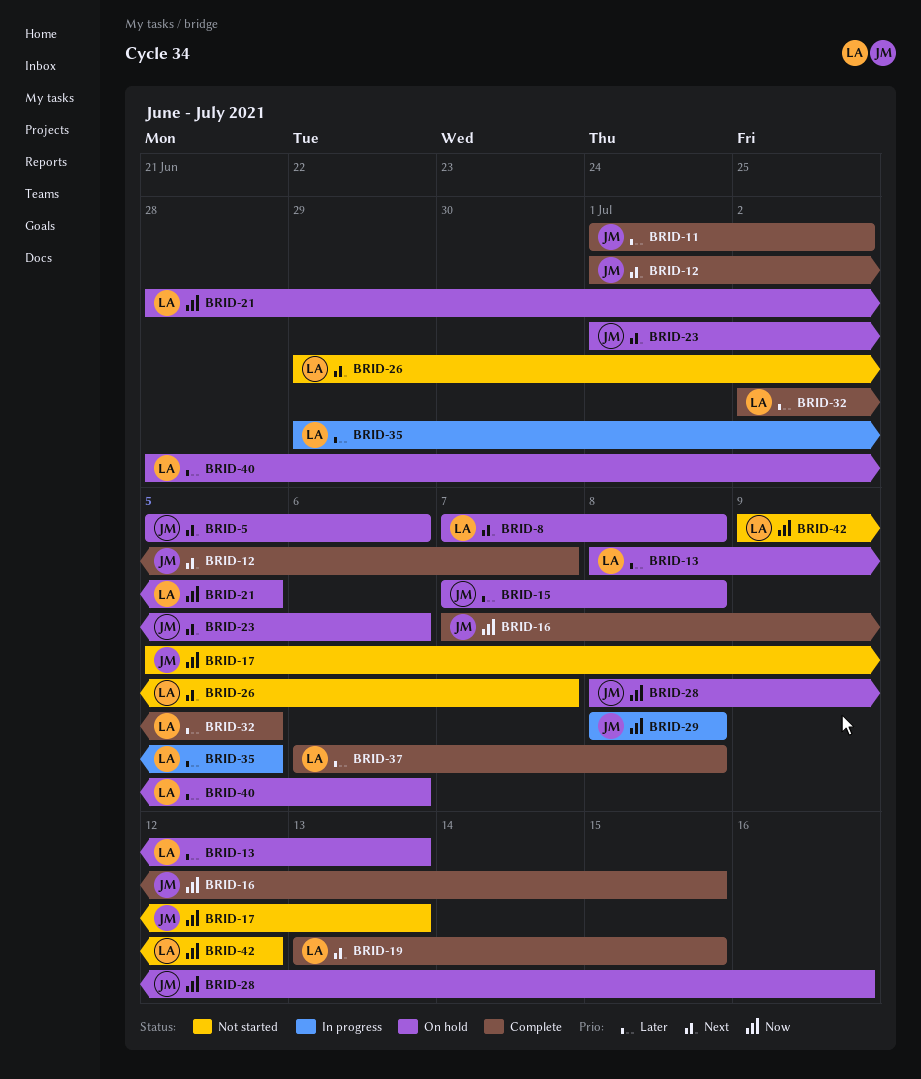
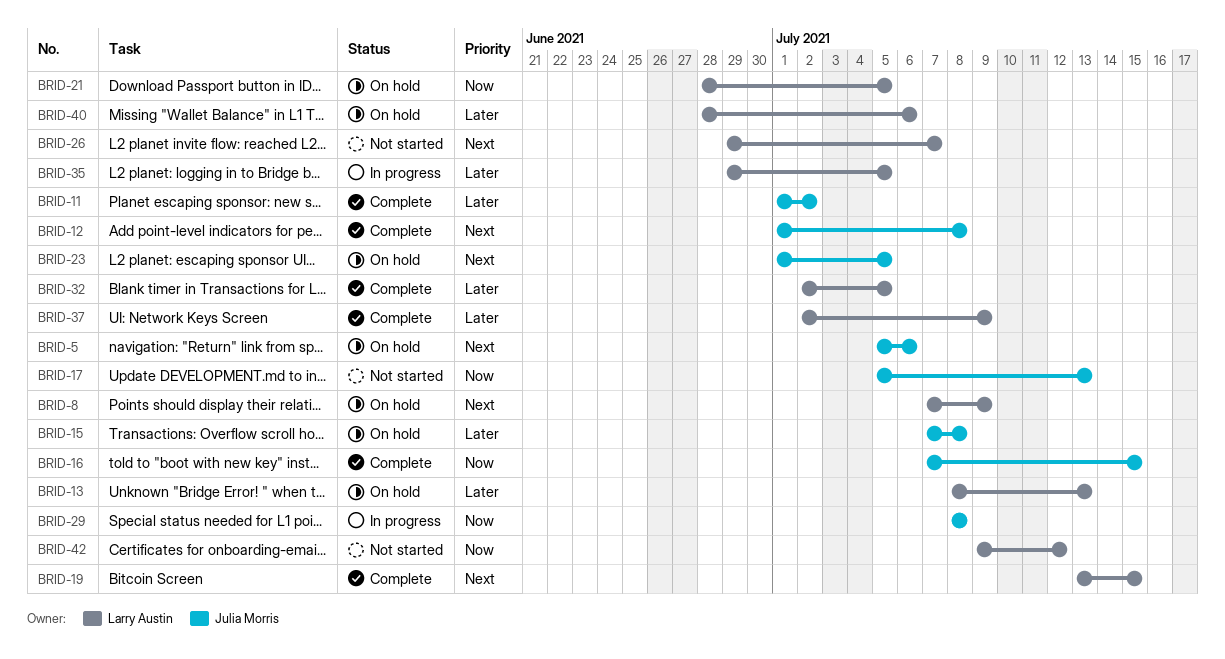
BRID-8, due: Jul 8 -> Jul 9
BRID-12, due: Jul 7 -> Jul 8
BRID-23, due: Jul 6 -> Jul 5
BRID-28: present -> none
BRID-37, start: Jul 6 -> Jul 2
BRID-37, due: Jul 8 -> Jul 9

